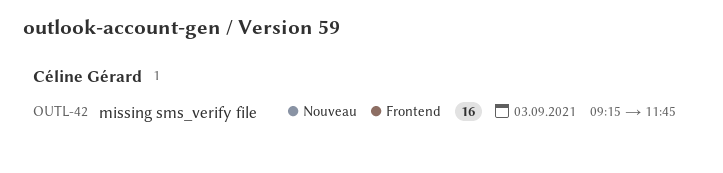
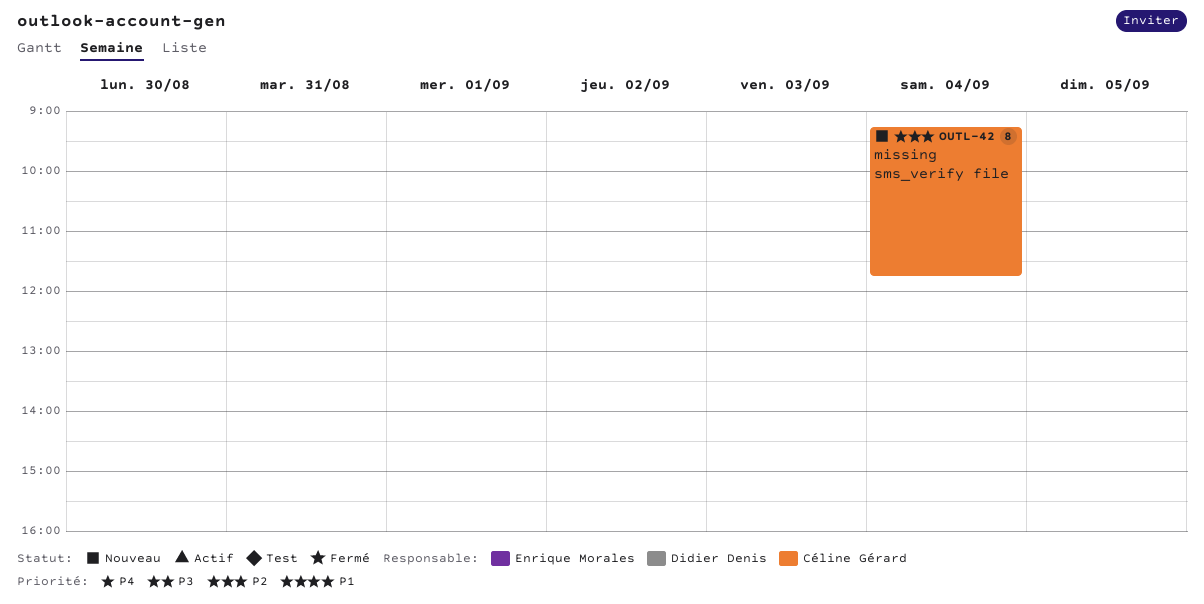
OUTL-42, estimate: 16 -> 8
OUTL-42, day: Sep 3 -> Sep 4

